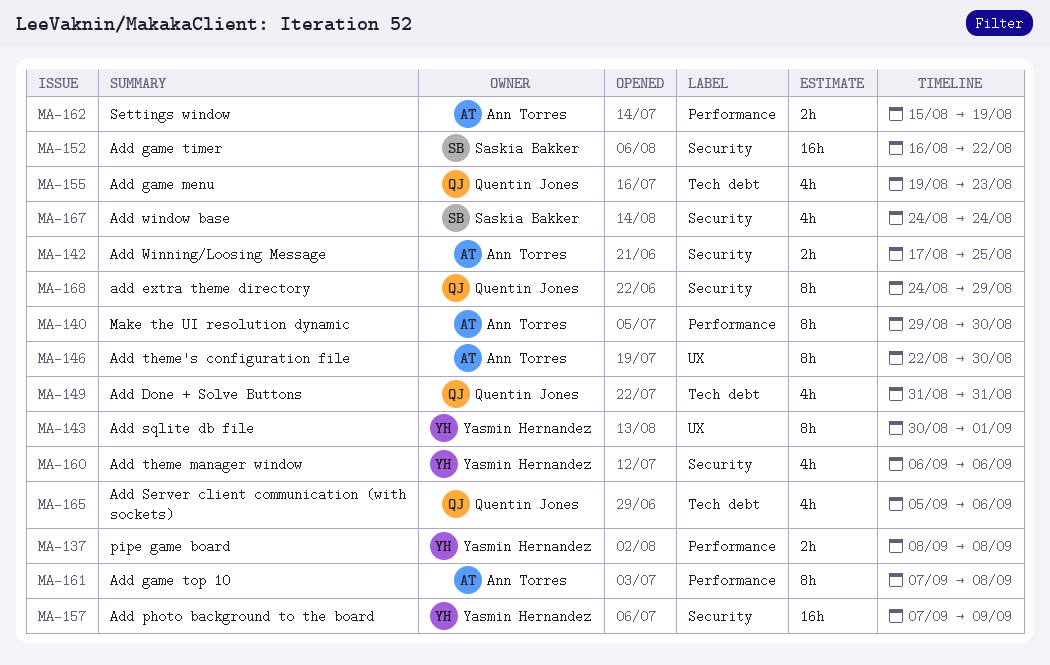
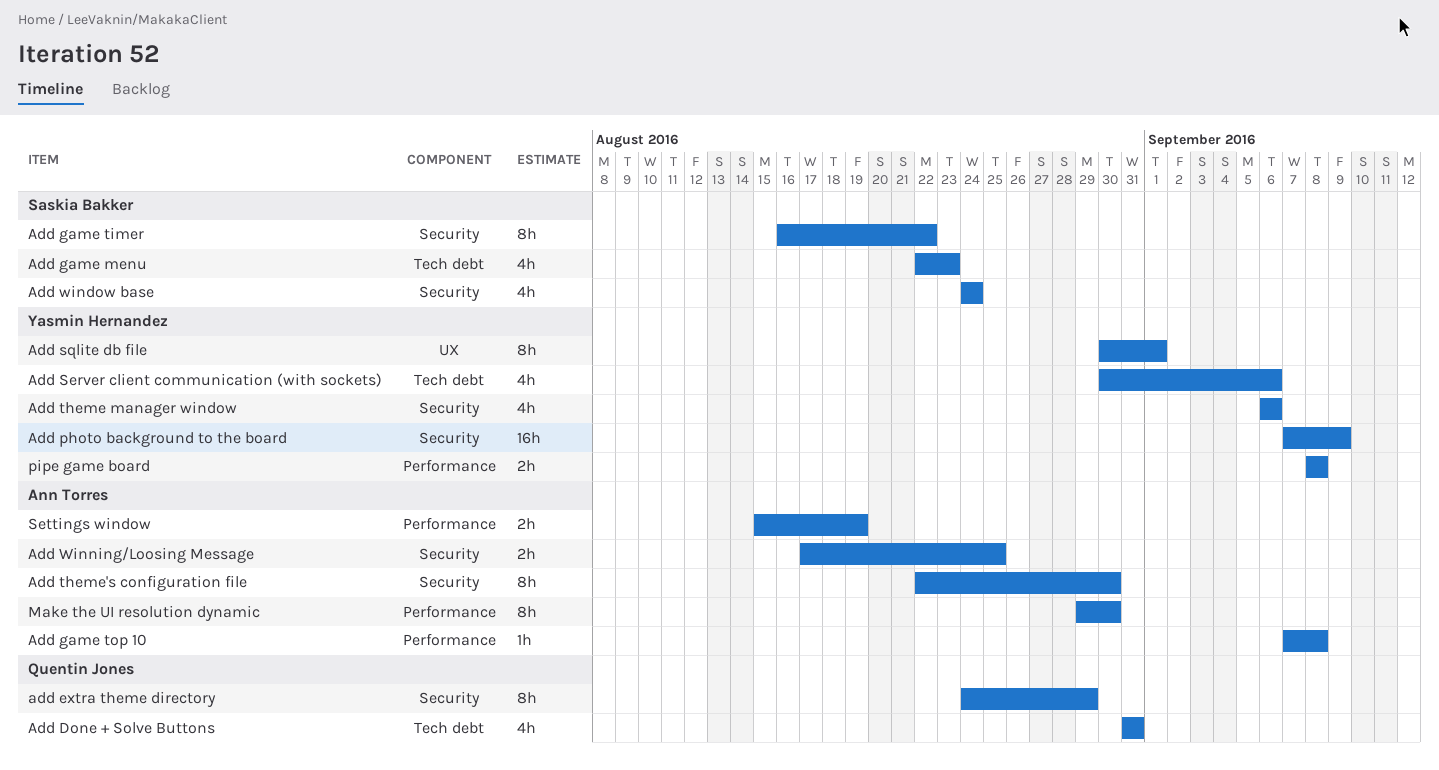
Add game menu, owner: Quentin Jones -> Saskia Bakker
Add game menu, start: Aug 19 -> Aug 22
Add game timer, estimate: 16h -> 8h
Add game top 10, estimate: 8h -> 1h
Add Server client communication (with sockets), owner: Quentin Jones -> Yasmin Hernandez
Add Server client communication (with sockets), start: Sep 5 -> Aug 30
Add theme's configuration file, label: UX -> Security

